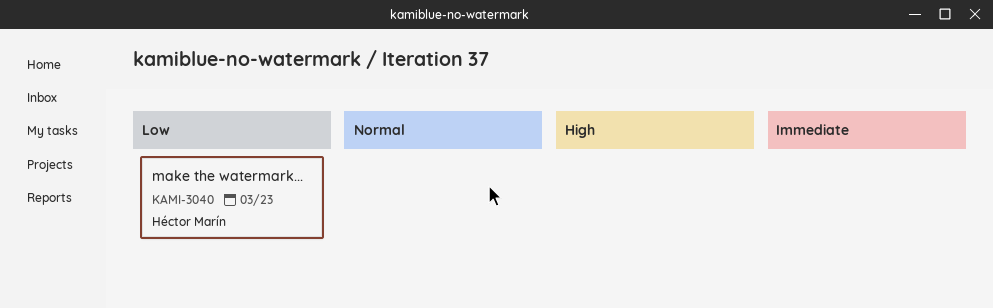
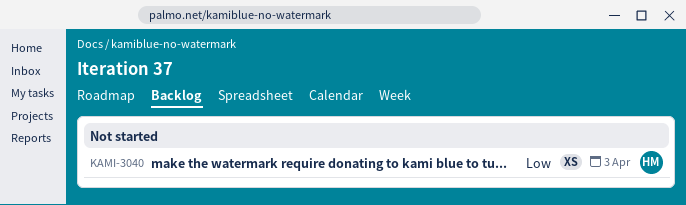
KAMI-3040, due: Mar 23 -> Apr 3

